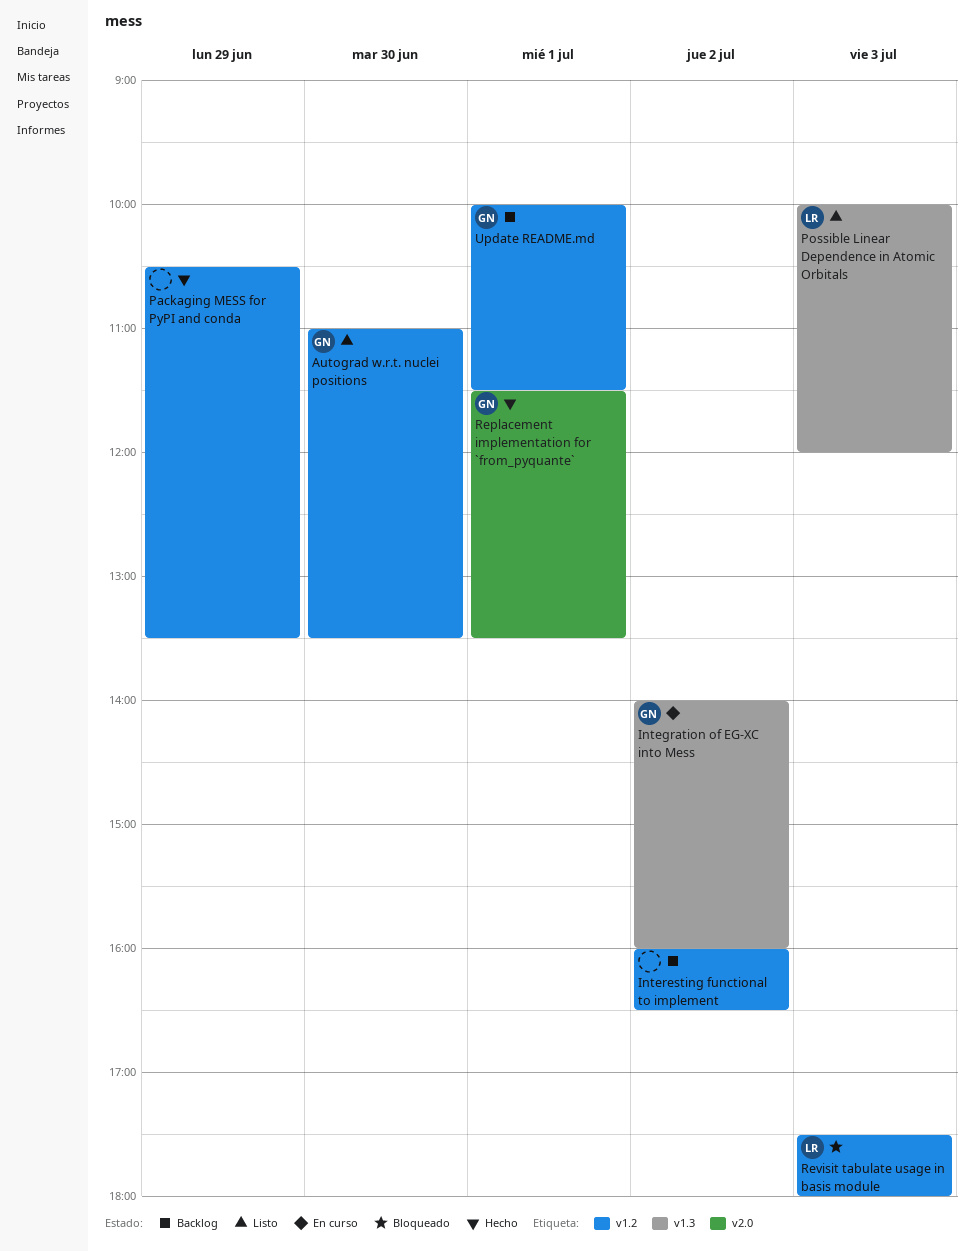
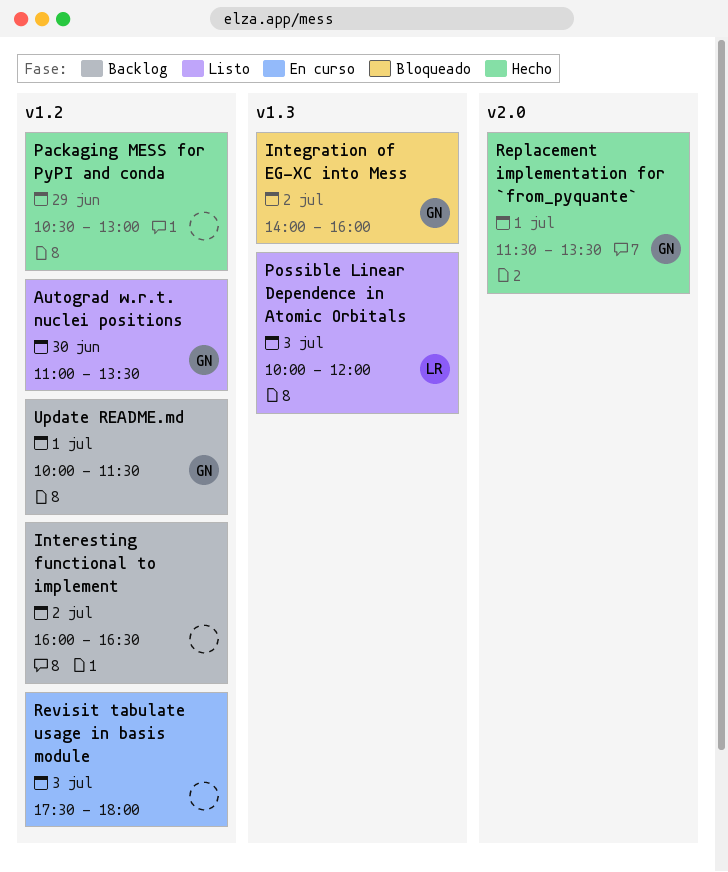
Integration of EG-XC into Mess, status: En curso -> Bloqueado
Packaging MESS for PyPI and conda, ends: 13:30 -> 13:00
Revisit tabulate usage in basis module, status: Bloqueado -> En curso
Revisit tabulate usage in basis module, owner: LR -> none

